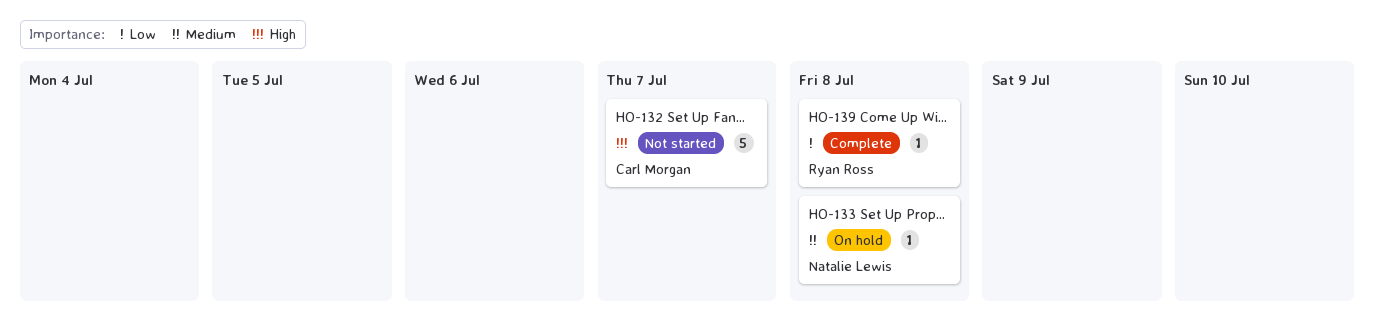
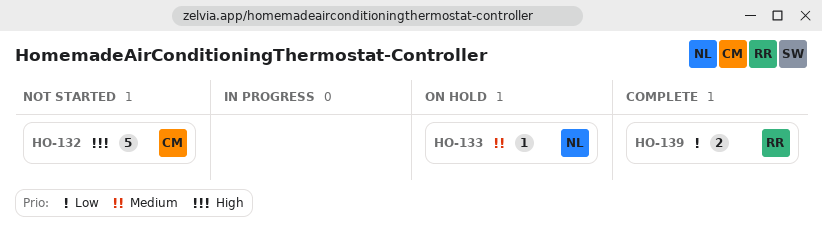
HO-139, estimate: 1 -> 2

